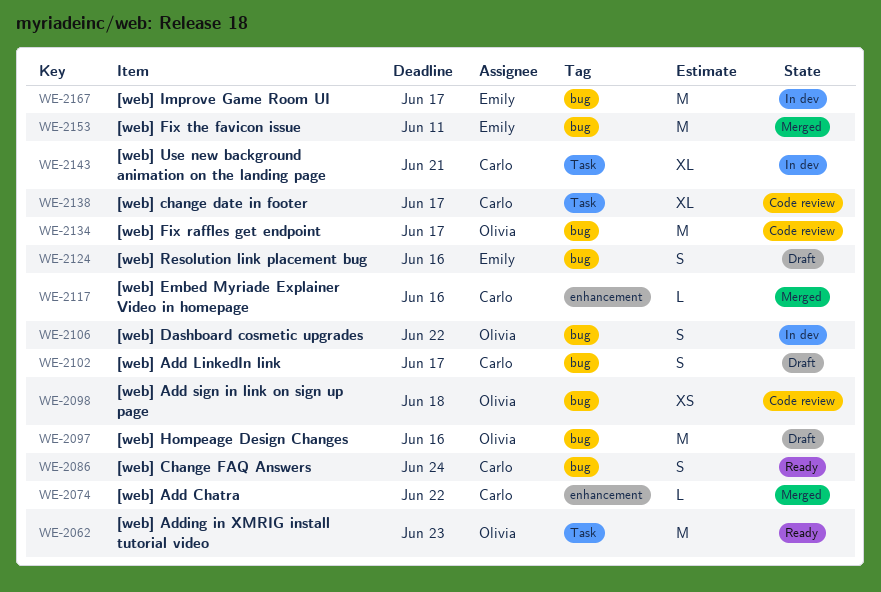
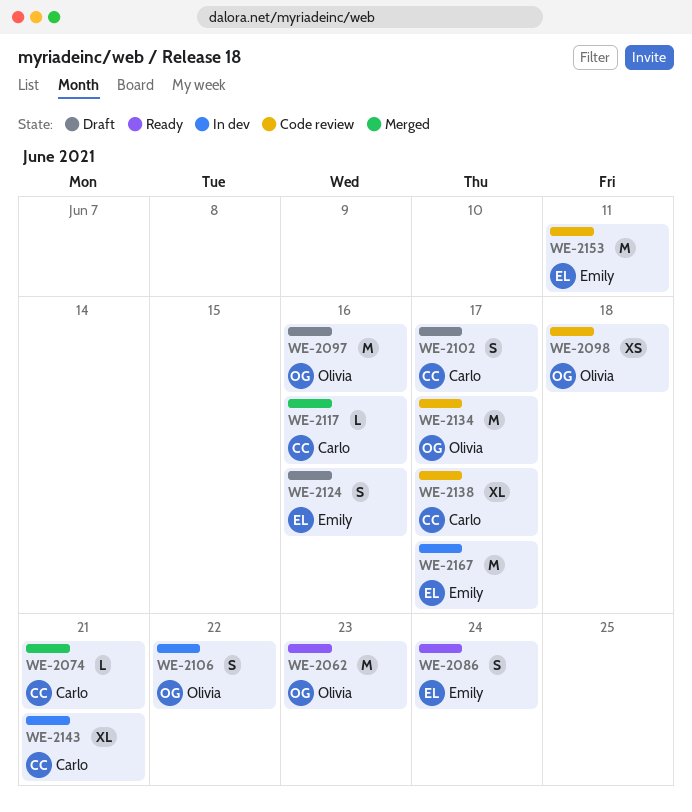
WE-2074, due: Jun 22 -> Jun 21
WE-2086, owner: Carlo -> Emily
WE-2153, status: Merged -> Code review

